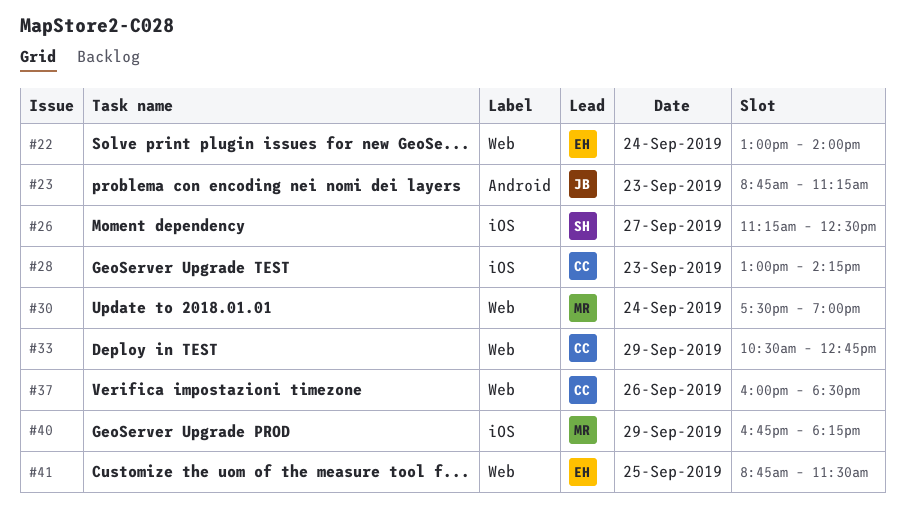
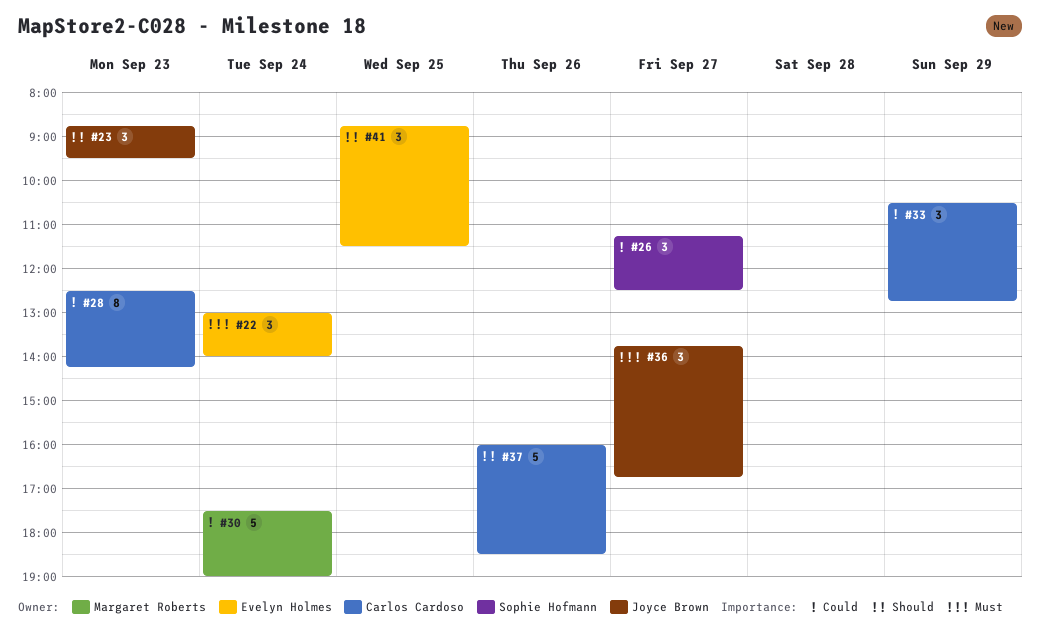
#23, ends: 11:15 -> 09:30
#28, begins: 13:00 -> 12:30
#36: none -> present
#40: present -> none

